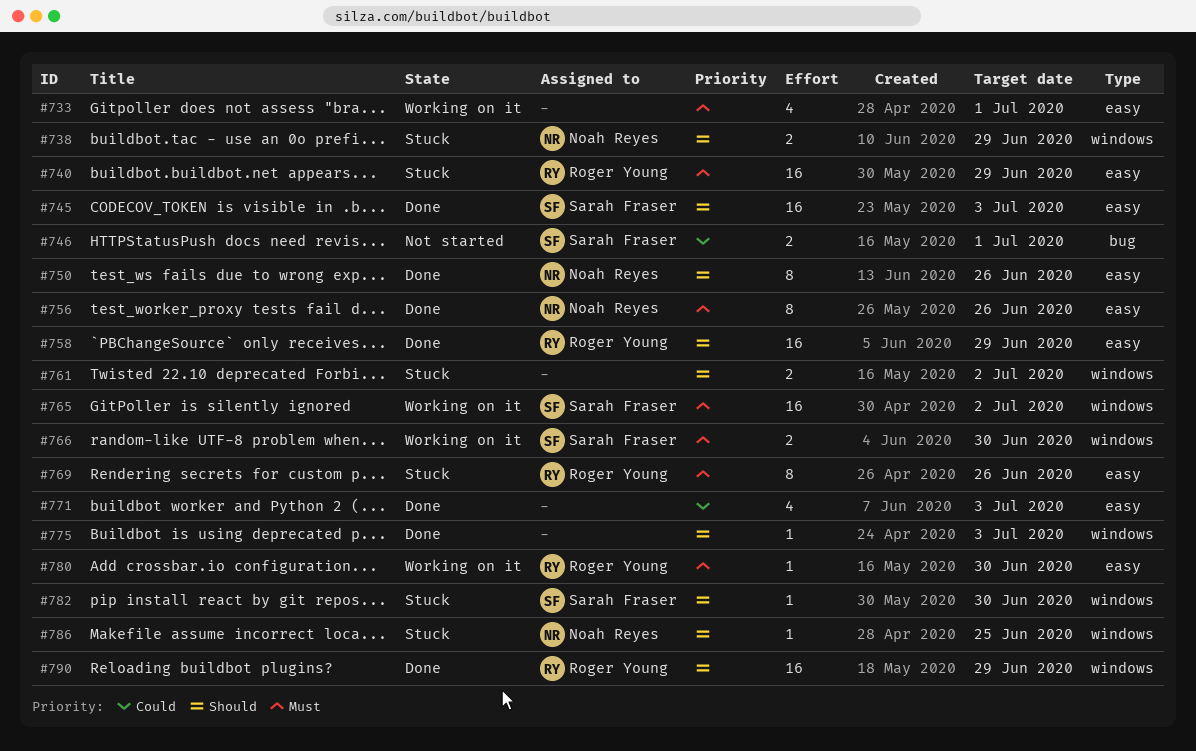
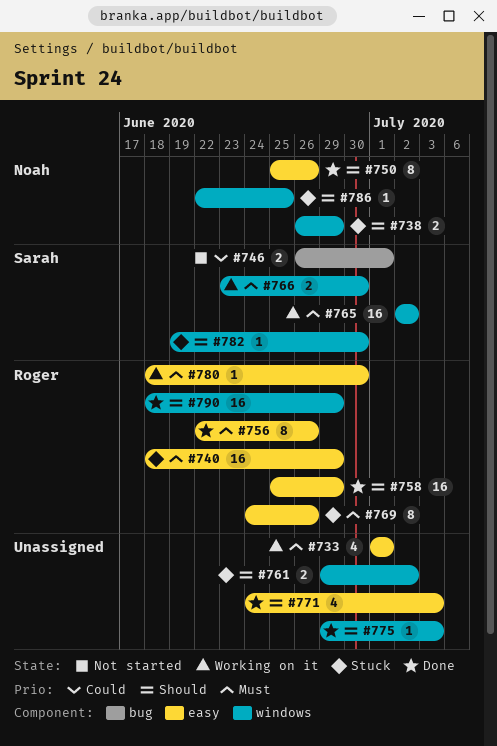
#745: present -> none
#756, owner: Noah Reyes -> Roger Young
#771, priority: Could -> Should

